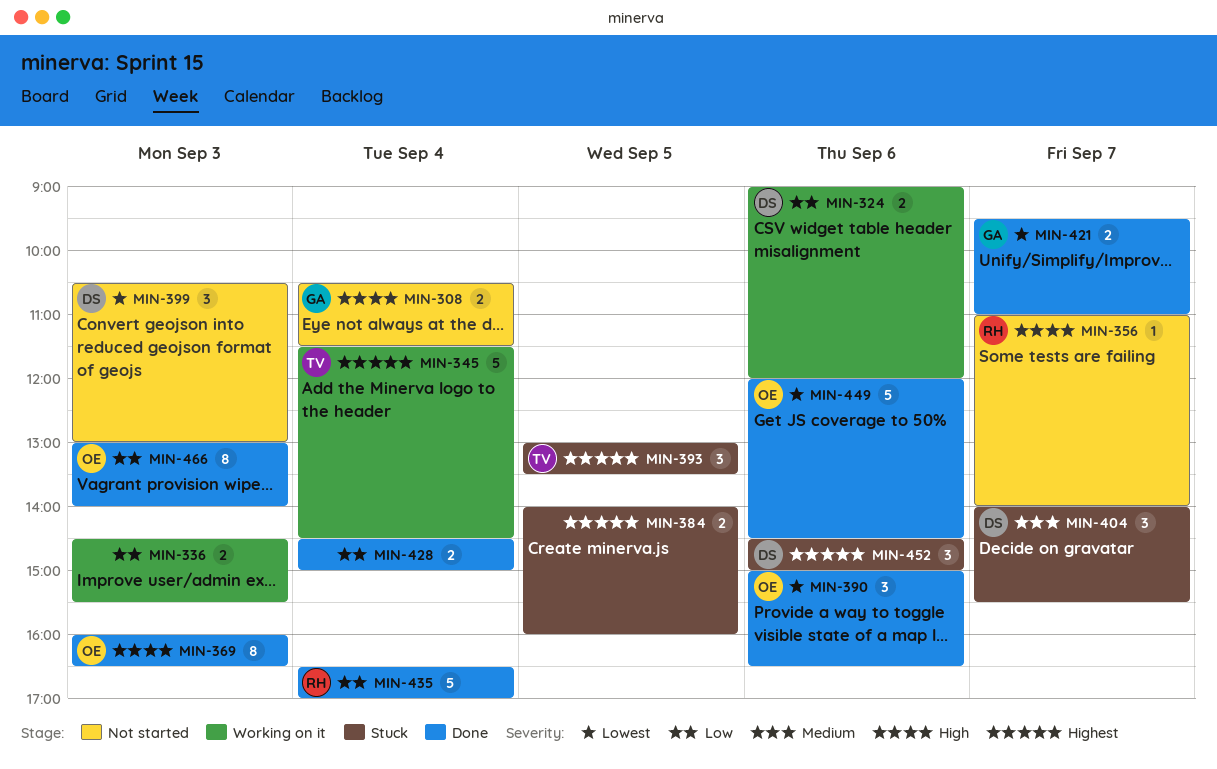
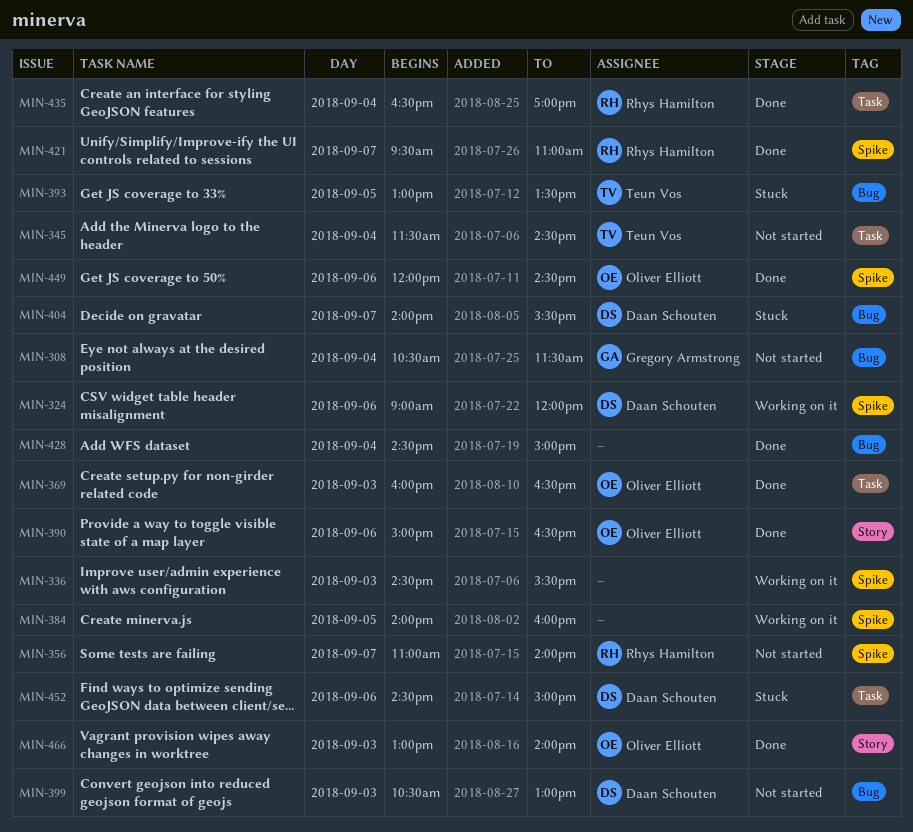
MIN-345, status: Working on it -> Not started
MIN-384, status: Stuck -> Working on it
MIN-421, owner: Gregory Armstrong -> Rhys Hamilton

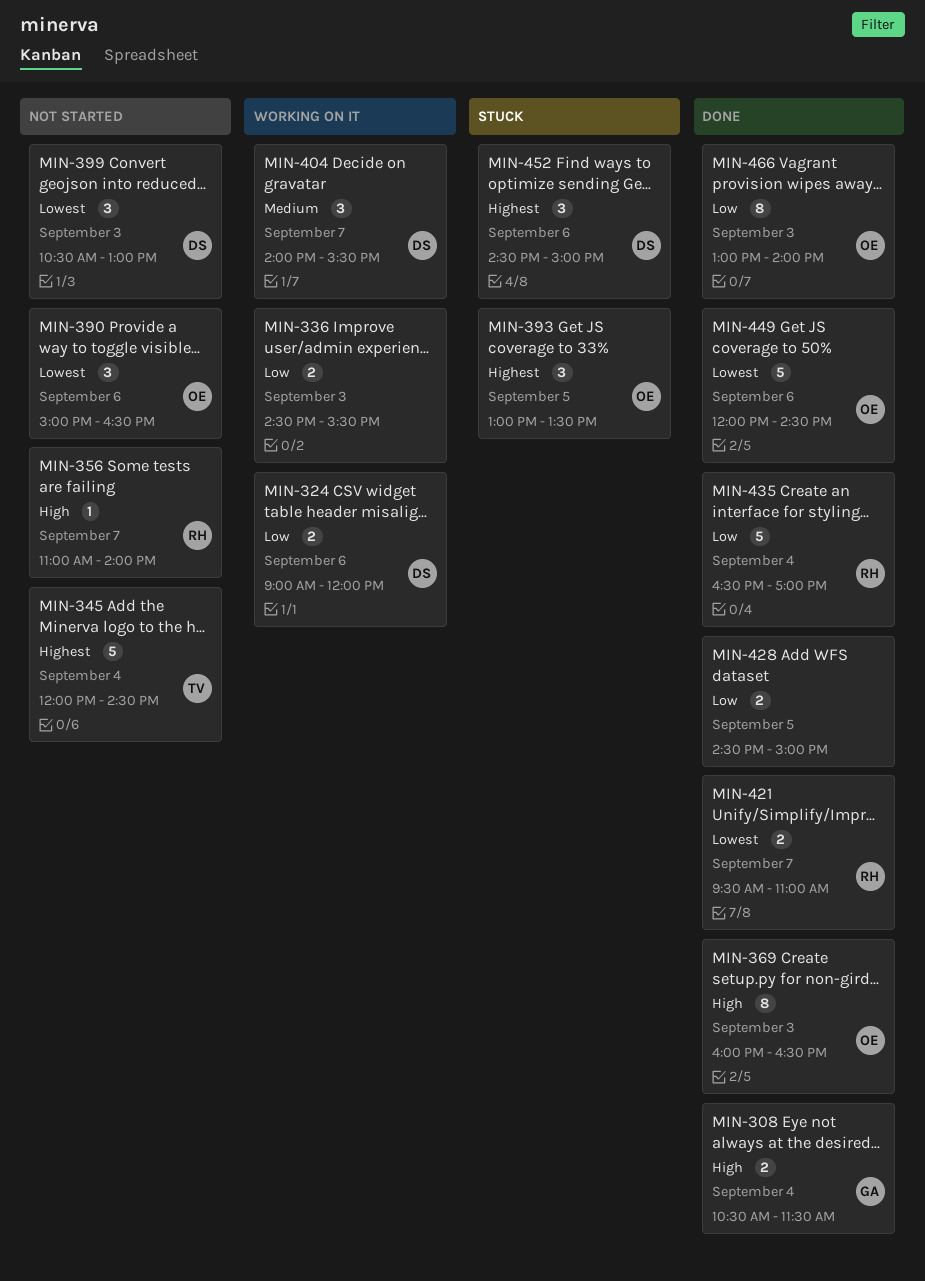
MIN-308, status: Not started -> Done
MIN-345, begins: 11:30 -> 12:00
MIN-384: present -> none
MIN-390, status: Done -> Not started
MIN-393, owner: Teun Vos -> Oliver Elliott
MIN-404, status: Stuck -> Working on it
MIN-428, day: Sep 4 -> Sep 5

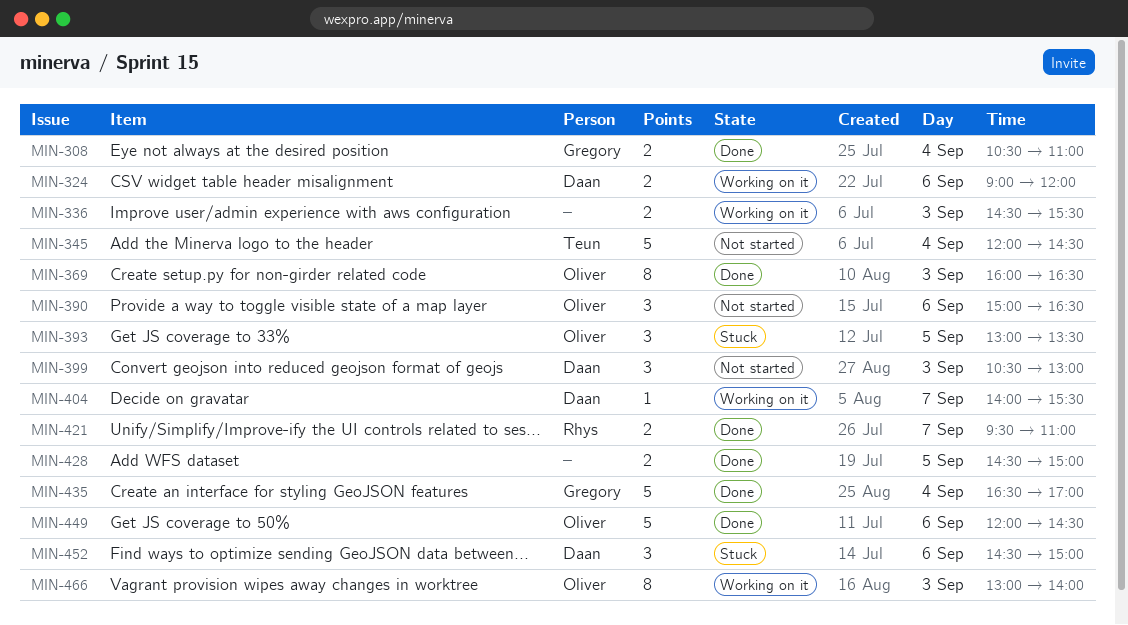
MIN-308, ends: 11:30 -> 11:00
MIN-356: present -> none
MIN-404, estimate: 3 -> 1
MIN-435, owner: Rhys -> Gregory
MIN-466, status: Done -> Working on it

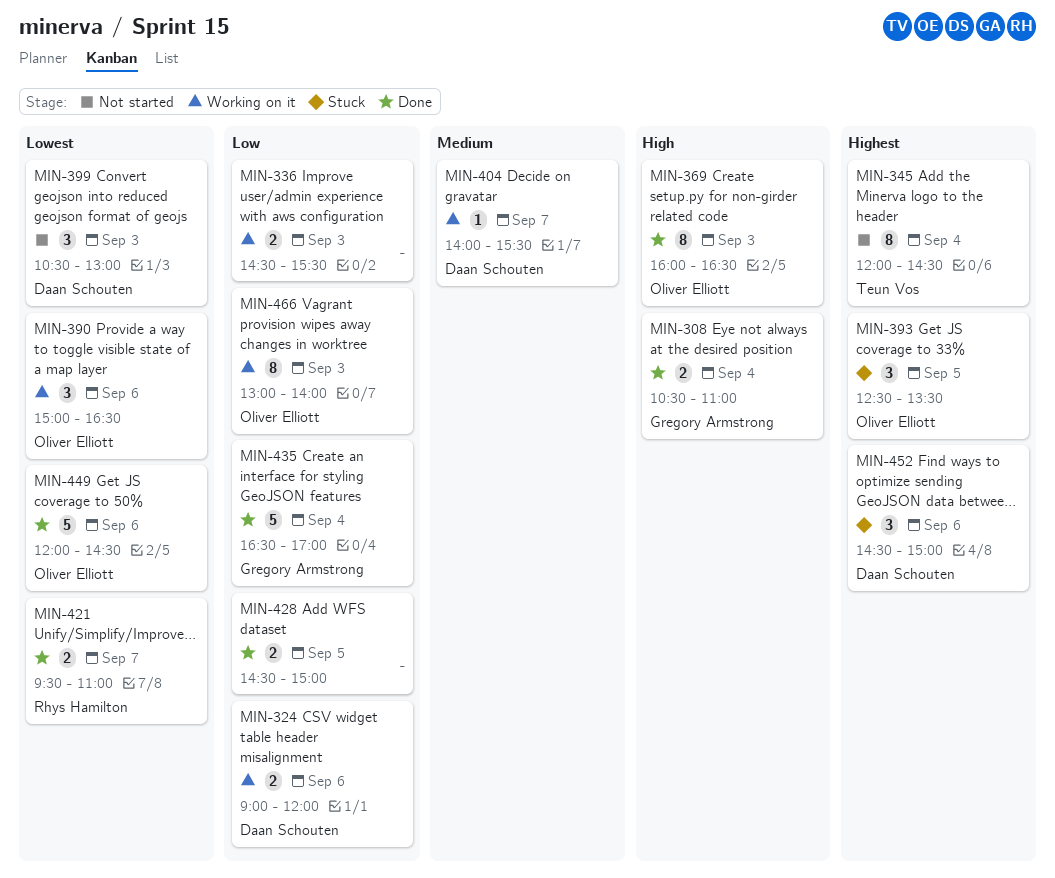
MIN-345, estimate: 5 -> 8
MIN-390, status: Not started -> Working on it
MIN-393, begins: 13:00 -> 12:30

